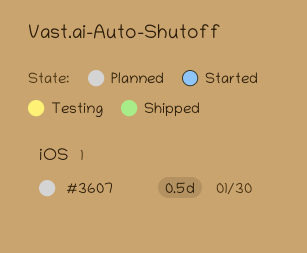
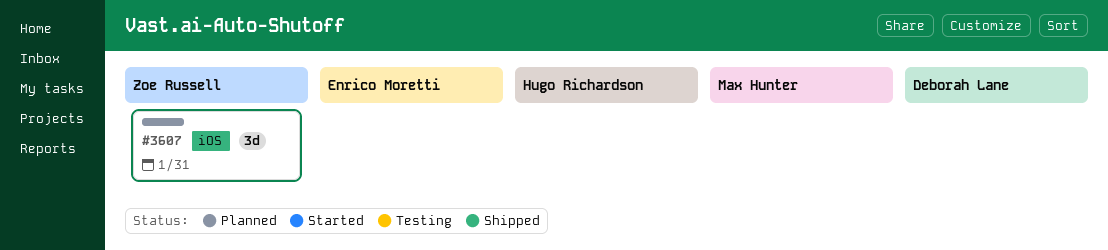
#3607, estimate: 0.5d -> 3d
#3607, due: Jan 30 -> Jan 31

